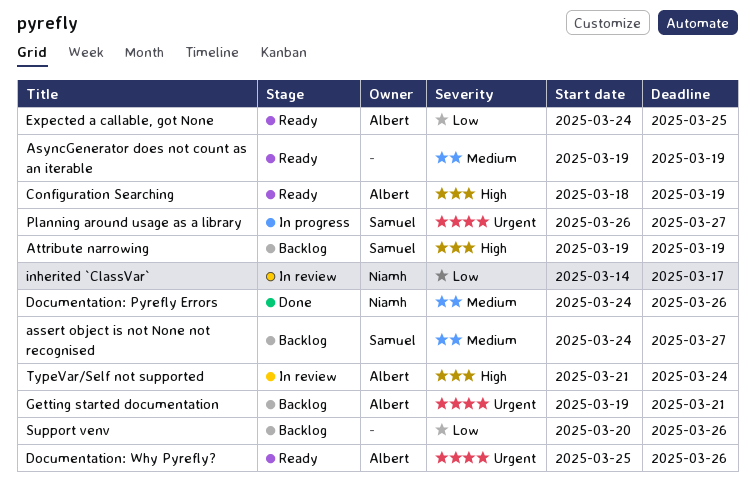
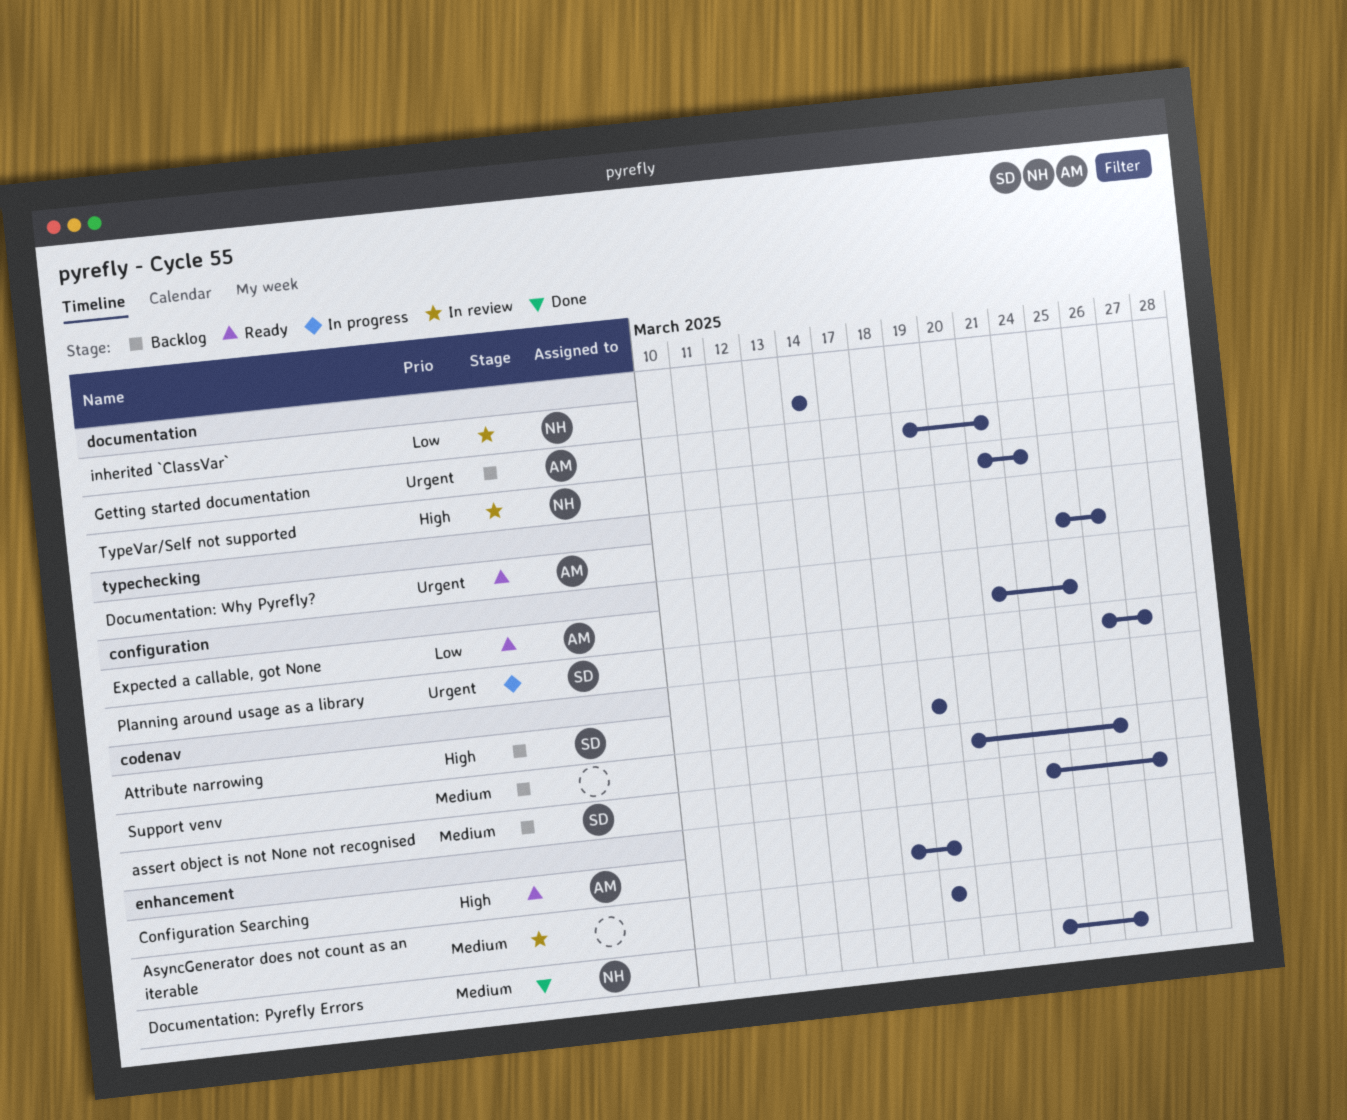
AsyncGenerator does not count as an iterable, status: Ready -> In review
Expected a callable, got None, start: Mar 24 -> Mar 21
inherited `ClassVar`, due: Mar 17 -> Mar 14
Support venv, priority: Low -> Medium
TypeVar/Self not supported, owner: Albert -> Niamh

